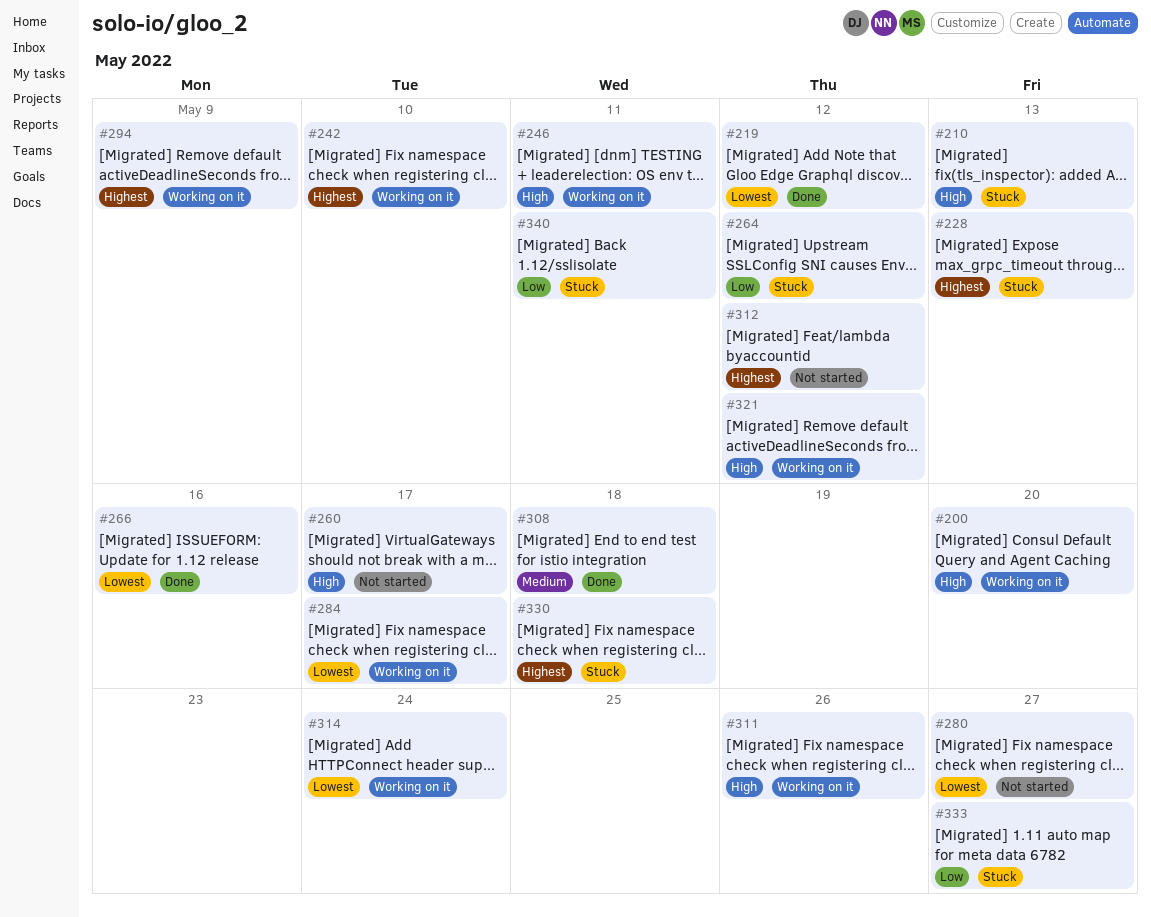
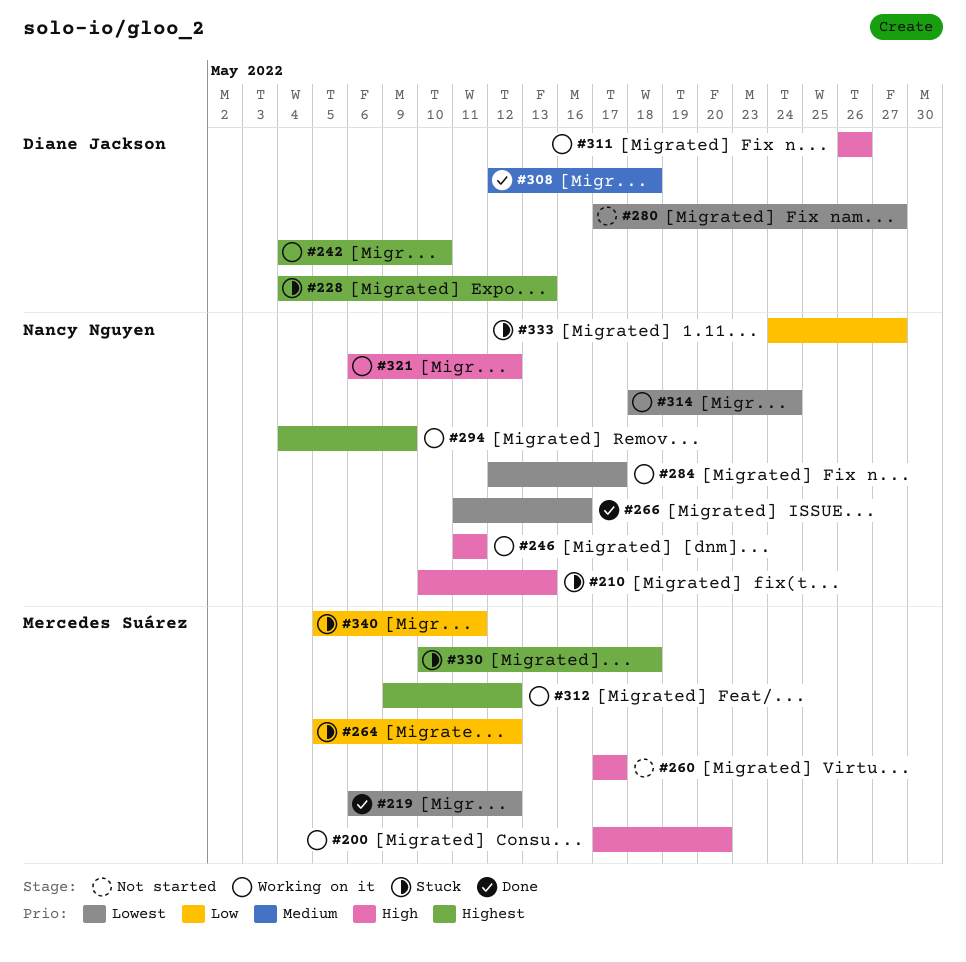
#312, status: Not started -> Working on it

